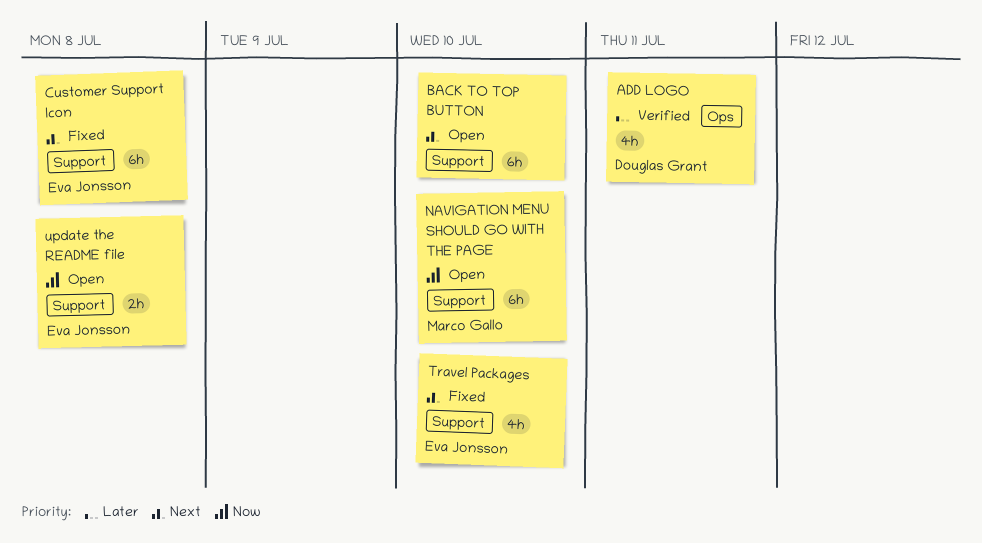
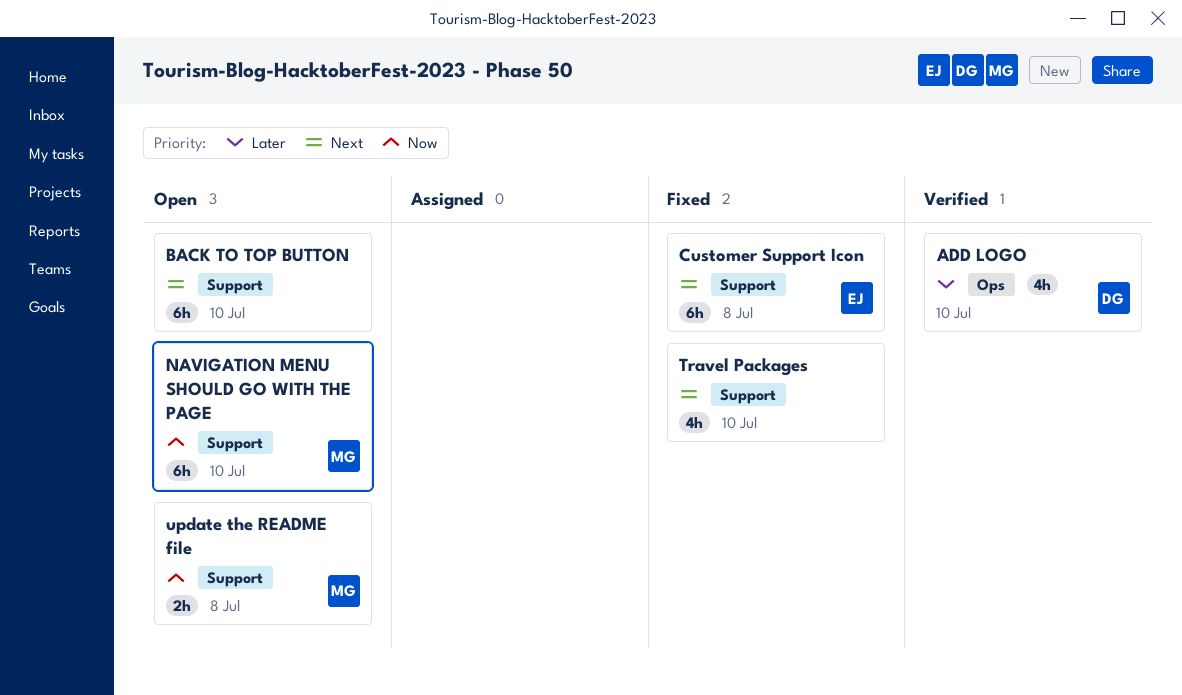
ADD LOGO, due: Jul 11 -> Jul 10
Travel Packages, owner: Eva Jonsson -> none
update the README file, owner: Eva Jonsson -> Marco Gallo

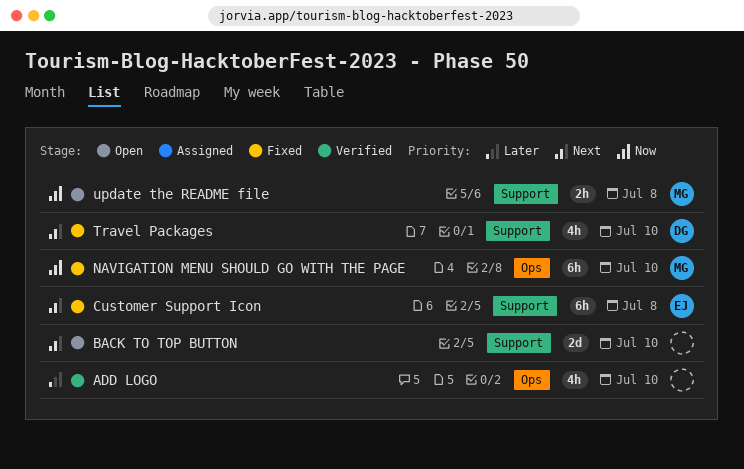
ADD LOGO, owner: DG -> none
BACK TO TOP BUTTON, estimate: 6h -> 2d
NAVIGATION MENU SHOULD GO WITH THE PAGE, status: Open -> Fixed
NAVIGATION MENU SHOULD GO WITH THE PAGE, label: Support -> Ops
Travel Packages, owner: none -> DG

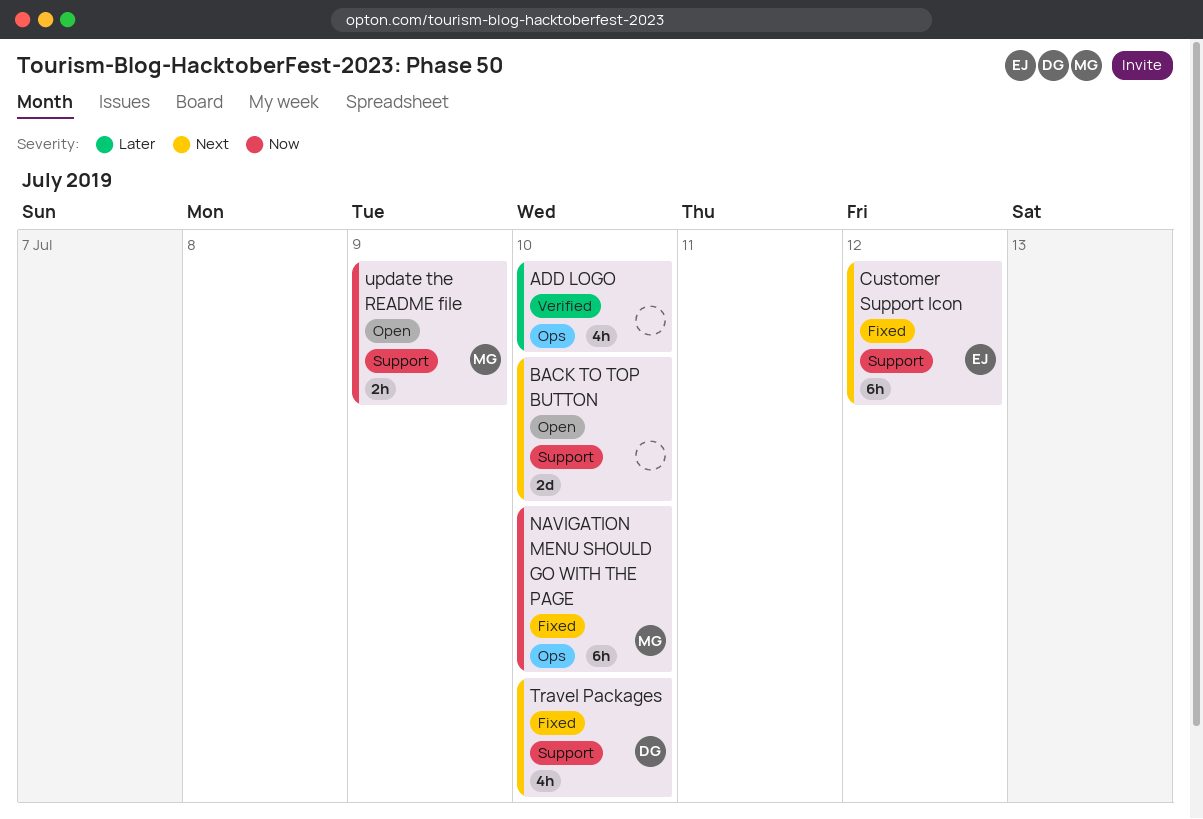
Customer Support Icon, due: Jul 8 -> Jul 12
update the README file, due: Jul 8 -> Jul 9

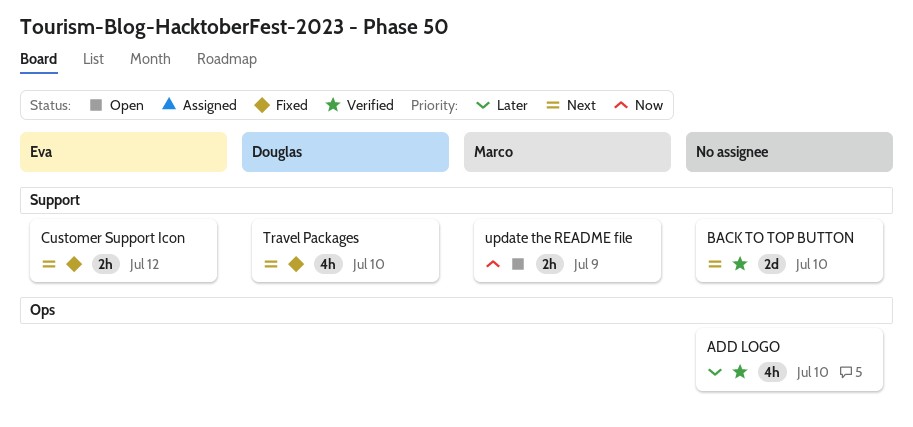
BACK TO TOP BUTTON, status: Open -> Verified
Customer Support Icon, estimate: 6h -> 2h
NAVIGATION MENU SHOULD GO WITH THE PAGE: present -> none

